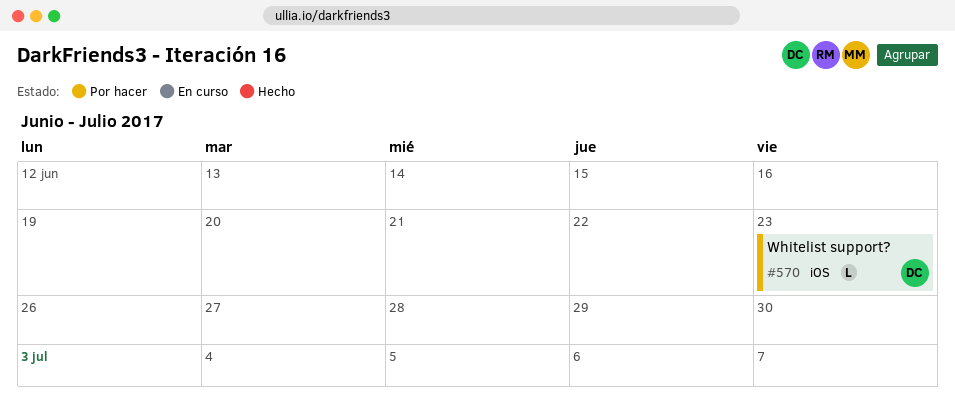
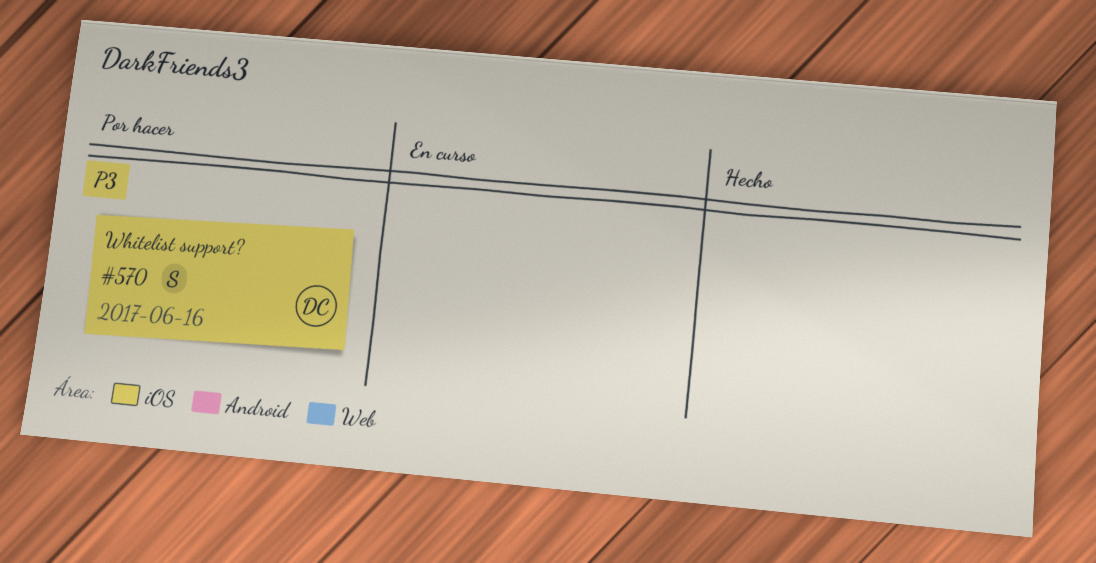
#570, estimate: L -> S
#570, due: Jun 23 -> Jun 16

